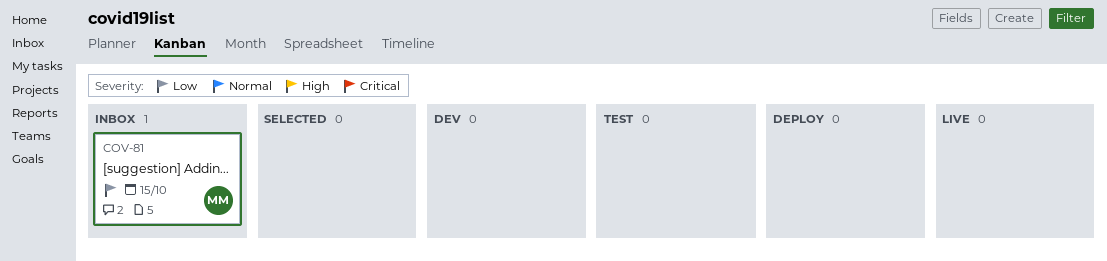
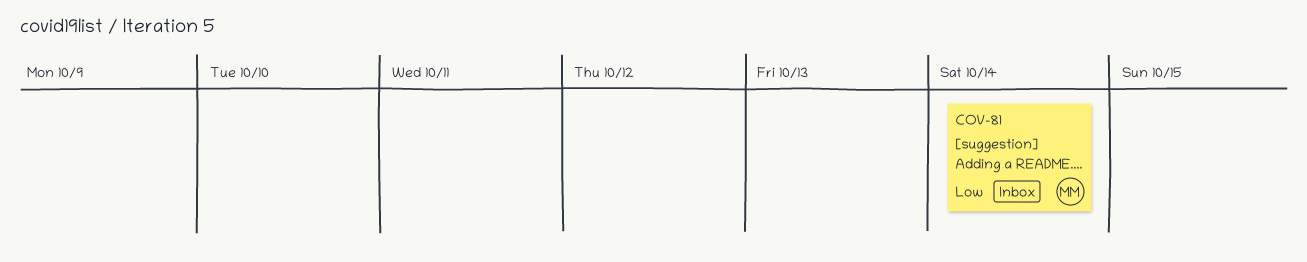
COV-81, due: Oct 15 -> Oct 14

